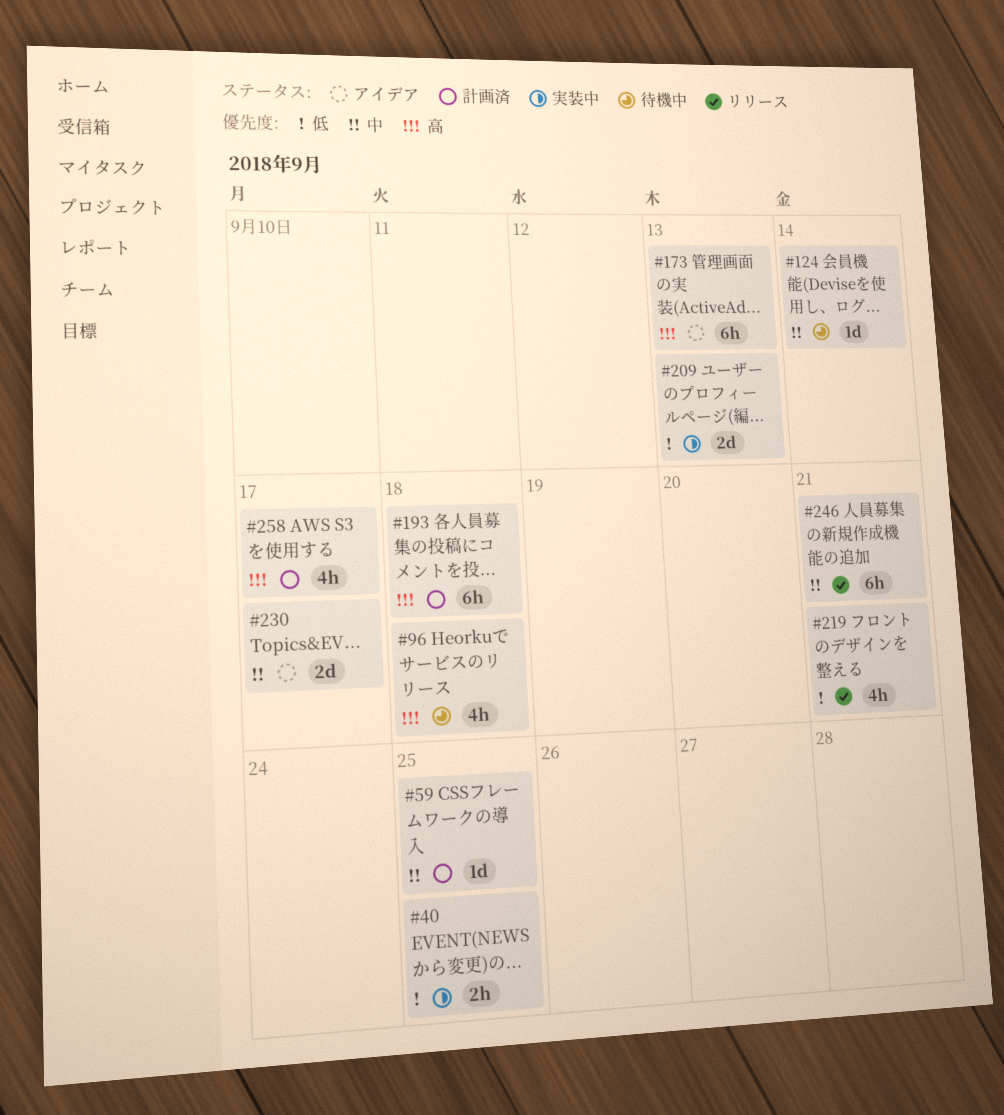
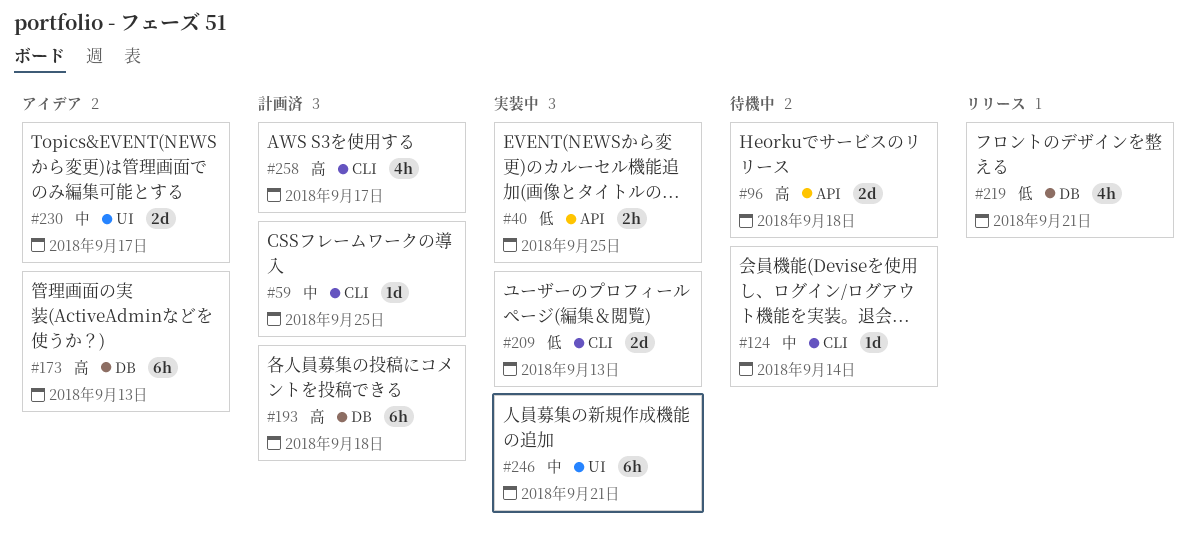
#96, estimate: 4h -> 2d
#246, status: リリース -> 実装中

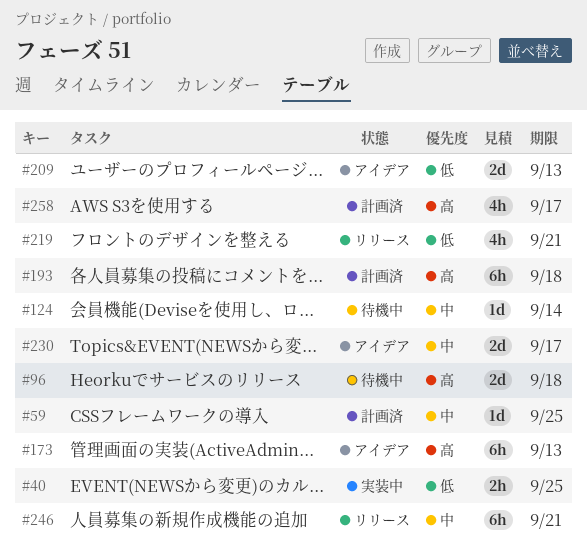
#209, status: 実装中 -> アイデア
#246, status: 実装中 -> リリース

